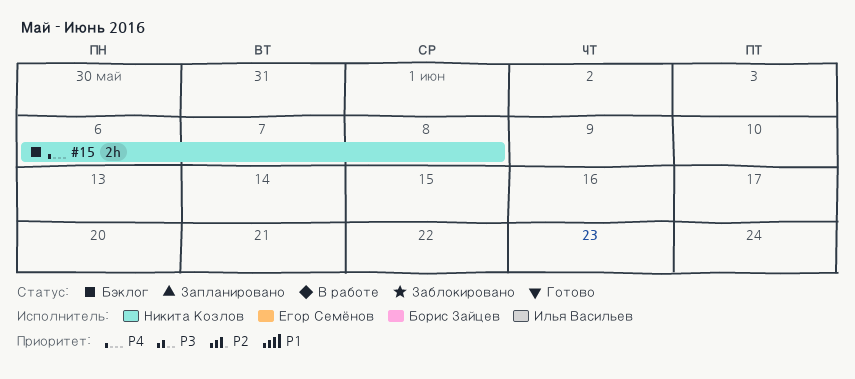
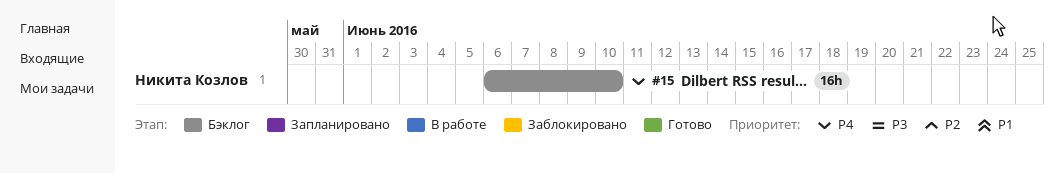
#15, estimate: 2h -> 16h
#15, due: Jun 8 -> Jun 10

